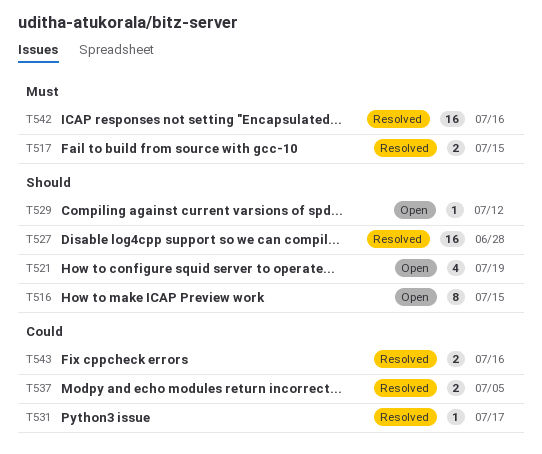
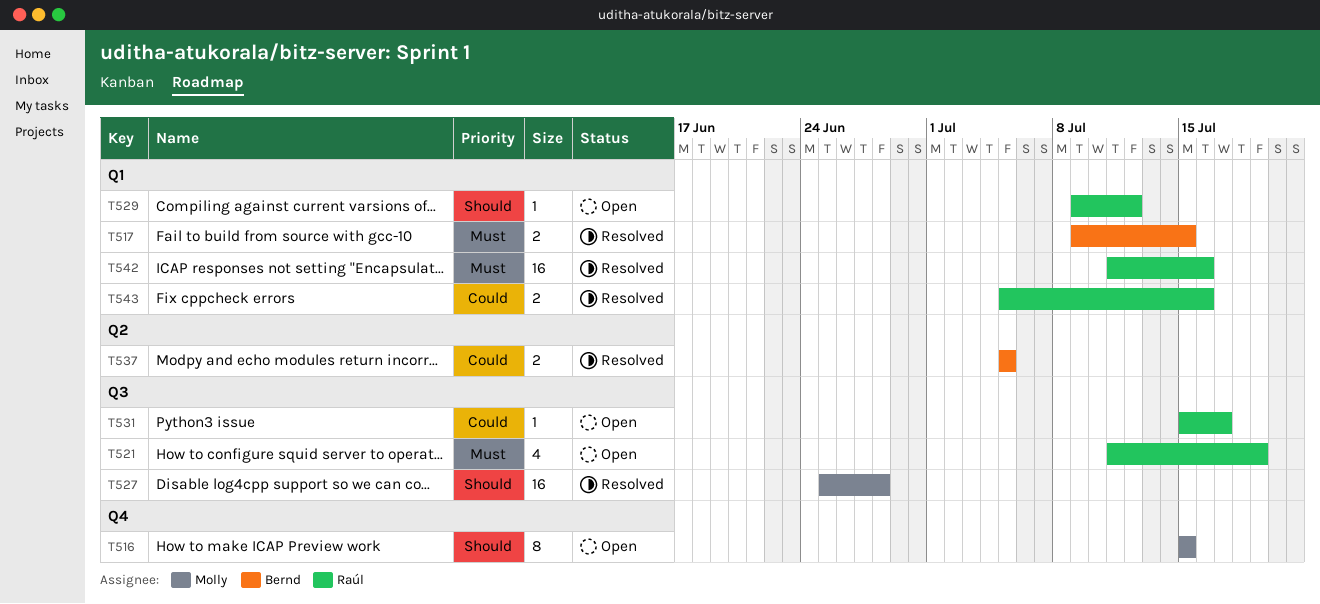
T521, priority: Should -> Must
T531, status: Resolved -> Open

